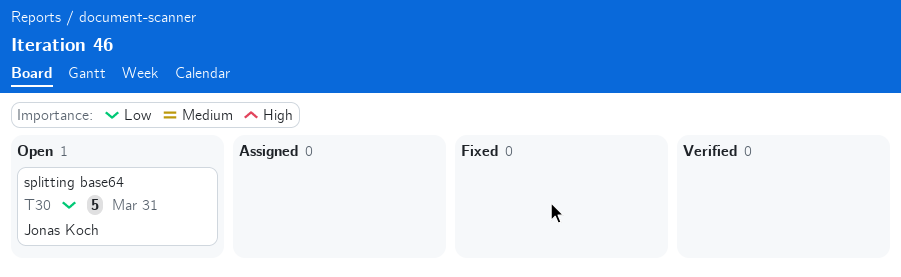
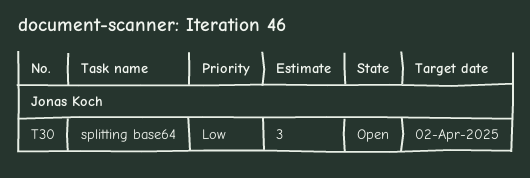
T30, estimate: 5 -> 3
T30, due: Mar 31 -> Apr 2

